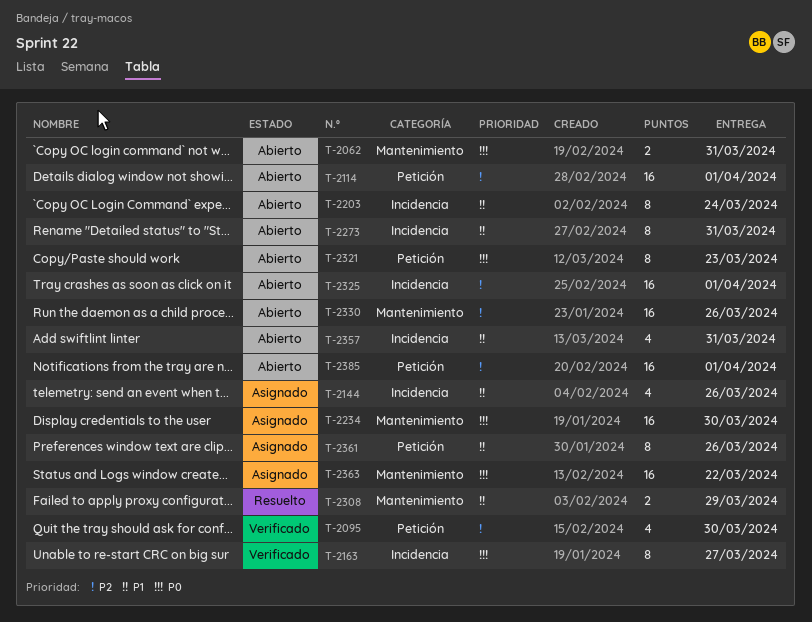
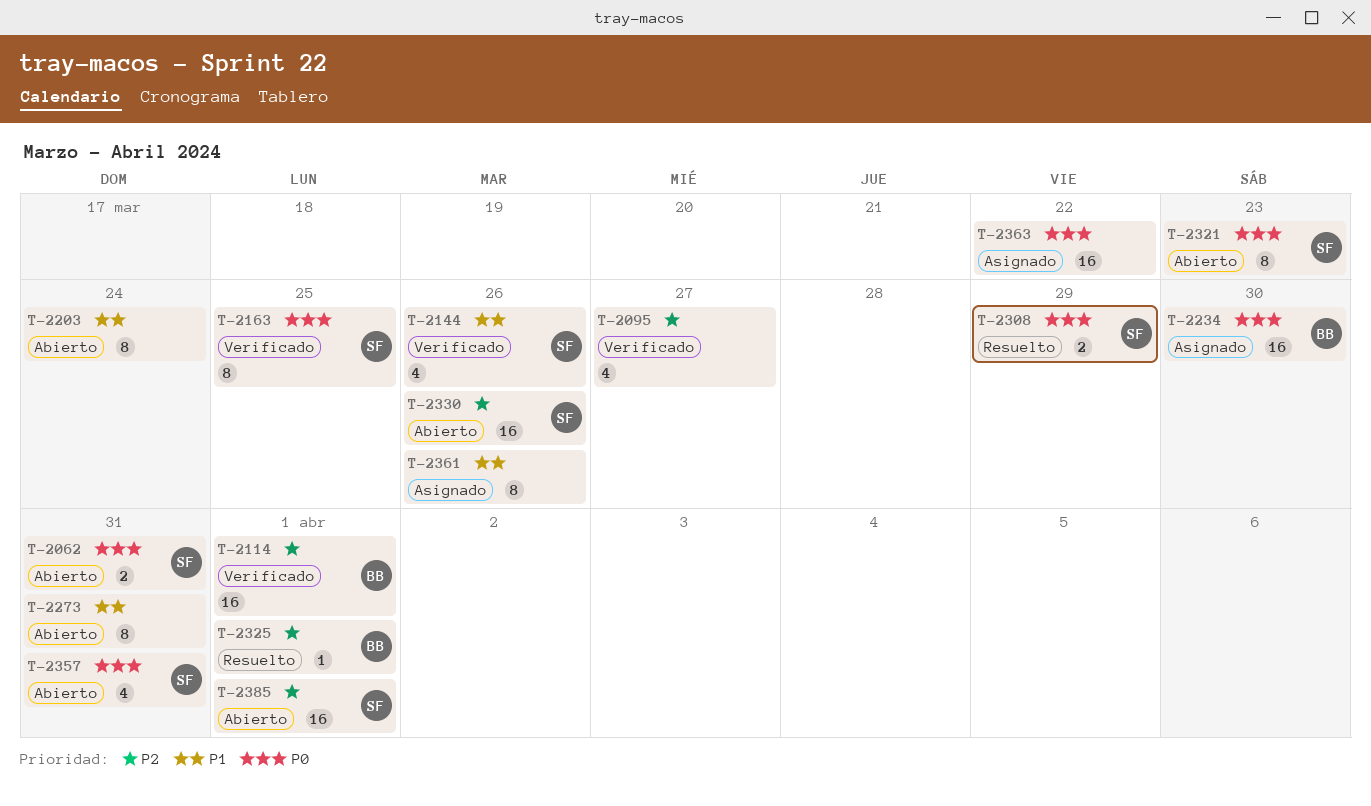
T-2095, due: Mar 30 -> Mar 27
T-2114, status: Abierto -> Verificado
T-2144, status: Asignado -> Verificado
T-2163, due: Mar 27 -> Mar 25
T-2308, priority: P1 -> P0
T-2325, status: Abierto -> Resuelto
T-2325, estimate: 16 -> 1
T-2357, priority: P1 -> P0

